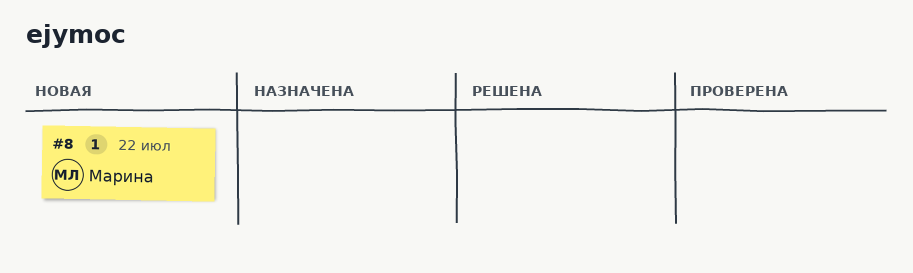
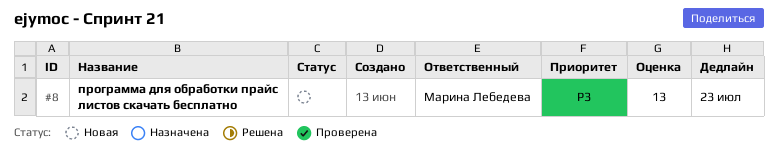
#8, estimate: 1 -> 13
#8, due: Jul 22 -> Jul 23

